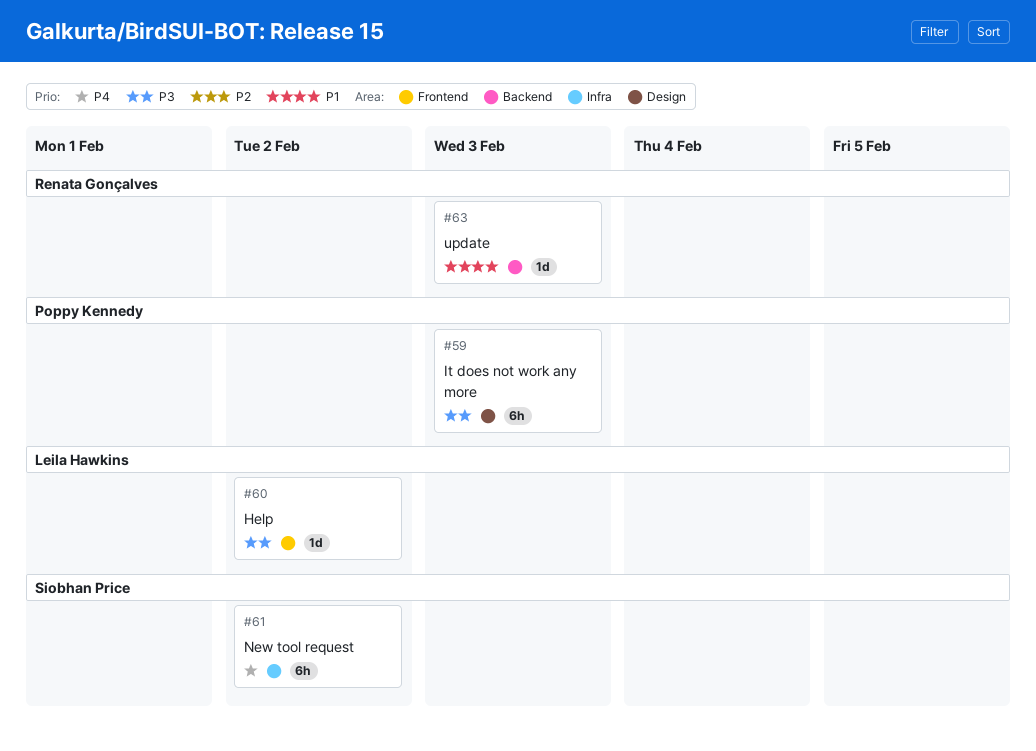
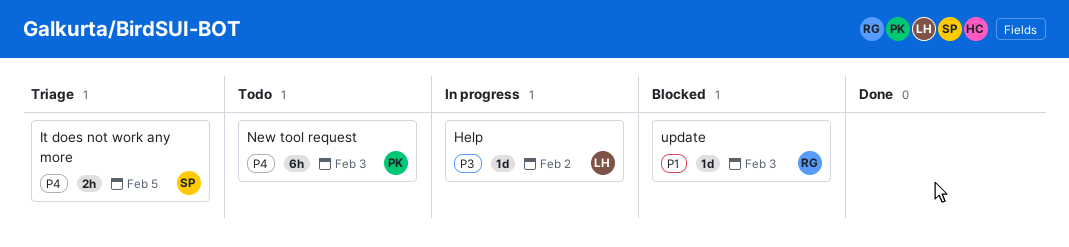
It does not work any more, owner: Poppy Kennedy -> Siobhan Price
It does not work any more, priority: P3 -> P4
It does not work any more, estimate: 6h -> 2h
It does not work any more, due: Feb 3 -> Feb 5
New tool request, owner: Siobhan Price -> Poppy Kennedy
New tool request, due: Feb 2 -> Feb 3

